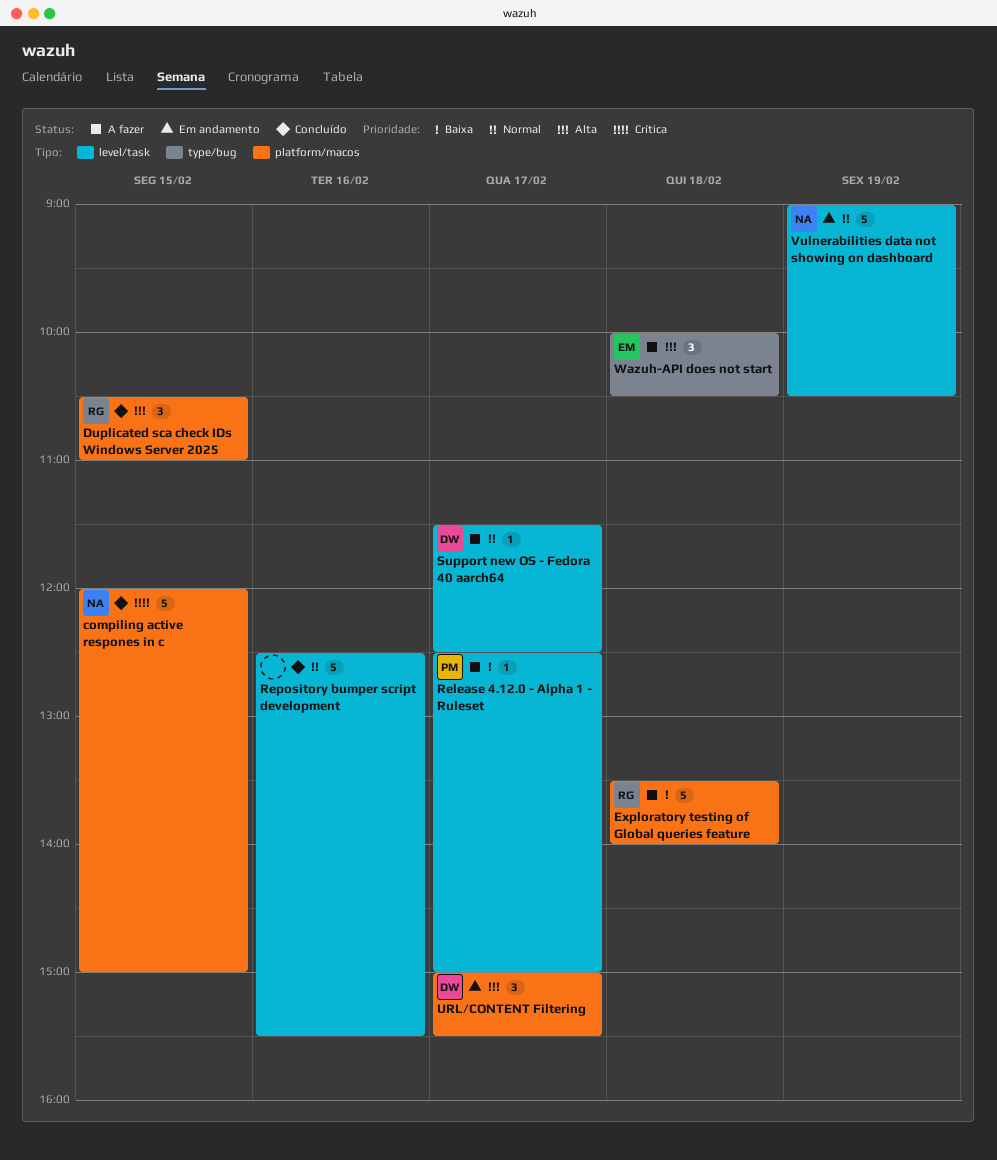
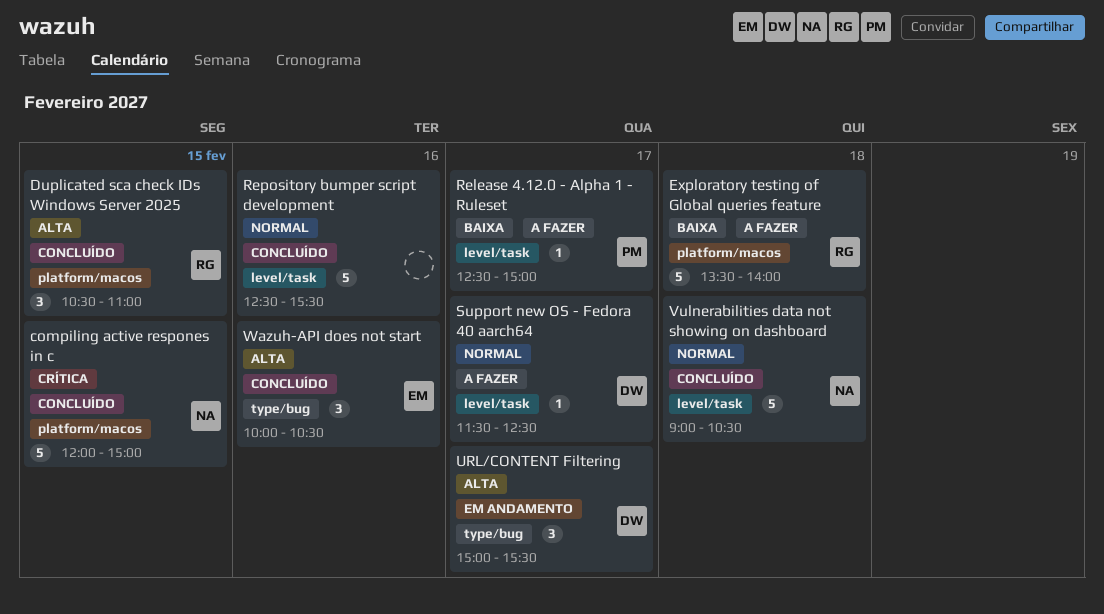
URL/CONTENT Filtering, label: platform/macos -> type/bug
Vulnerabilities data not showing on dashboard, status: Em andamento -> Concluído
Vulnerabilities data not showing on dashboard, day: Feb 19 -> Feb 18
Wazuh-API does not start, status: A fazer -> Concluído
Wazuh-API does not start, day: Feb 18 -> Feb 16

